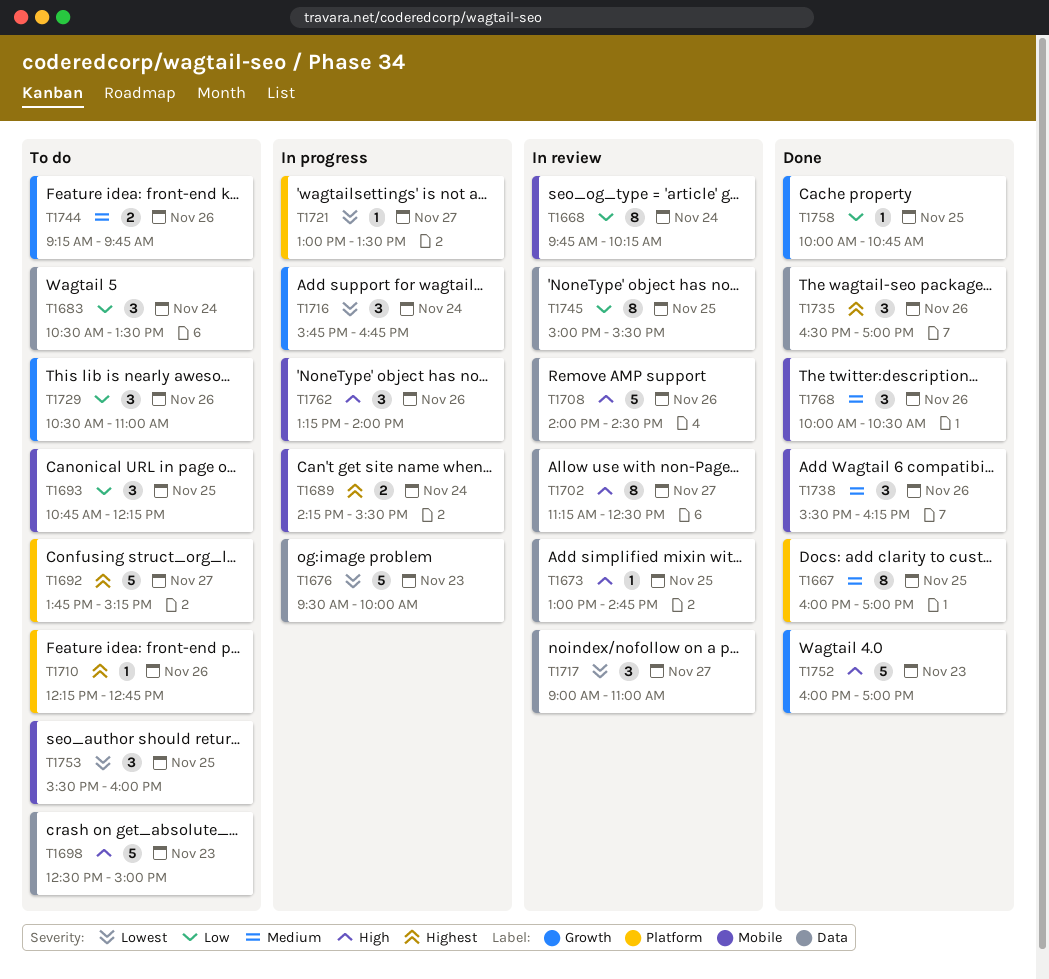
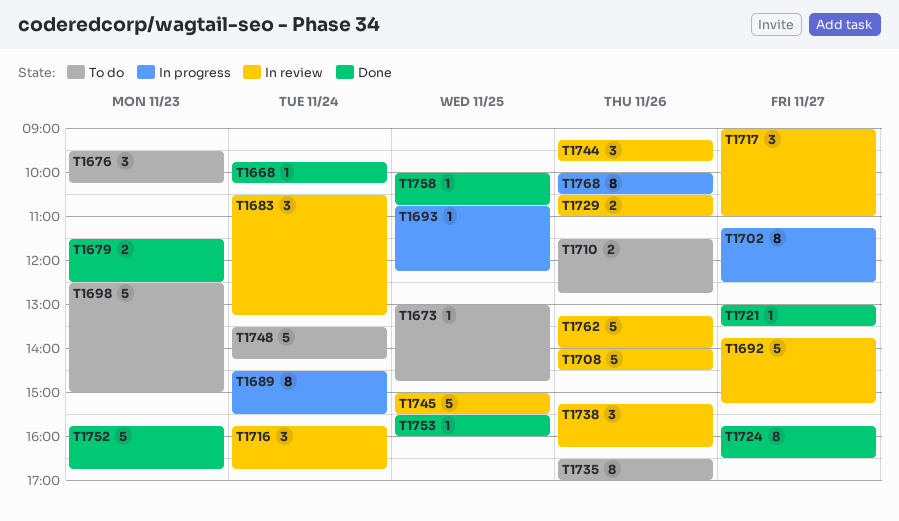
T1667: present -> none
T1668, status: In review -> Done
T1668, estimate: 8 -> 1
T1673, status: In review -> To do
T1676, status: In progress -> To do
T1676, estimate: 5 -> 3
T1676, ends: 10:00 -> 10:15
T1679: none -> present
T1683, status: To do -> In review
T1683, ends: 13:30 -> 13:15
T1689, estimate: 2 -> 8
T1689, begins: 14:15 -> 14:30
T1692, status: To do -> In review
T1693, status: To do -> In progress
T1693, estimate: 3 -> 1
T1702, status: In review -> In progress
T1710, estimate: 1 -> 2
T1710, begins: 12:15 -> 11:30
T1716, status: In progress -> In review
T1721, status: In progress -> Done
T1724: none -> present
T1729, status: To do -> In review
T1729, estimate: 3 -> 2
T1735, status: Done -> To do
T1735, estimate: 3 -> 8
T1738, status: Done -> In review
T1738, begins: 15:30 -> 15:15
T1744, status: To do -> In review
T1744, estimate: 2 -> 3
T1745, estimate: 8 -> 5
T1748: none -> present
T1752, begins: 16:00 -> 15:45
T1752, ends: 17:00 -> 16:45
T1753, status: To do -> Done
T1753, estimate: 3 -> 1
T1762, status: In progress -> In review
T1762, estimate: 3 -> 5
T1768, status: Done -> In progress
T1768, estimate: 3 -> 8

